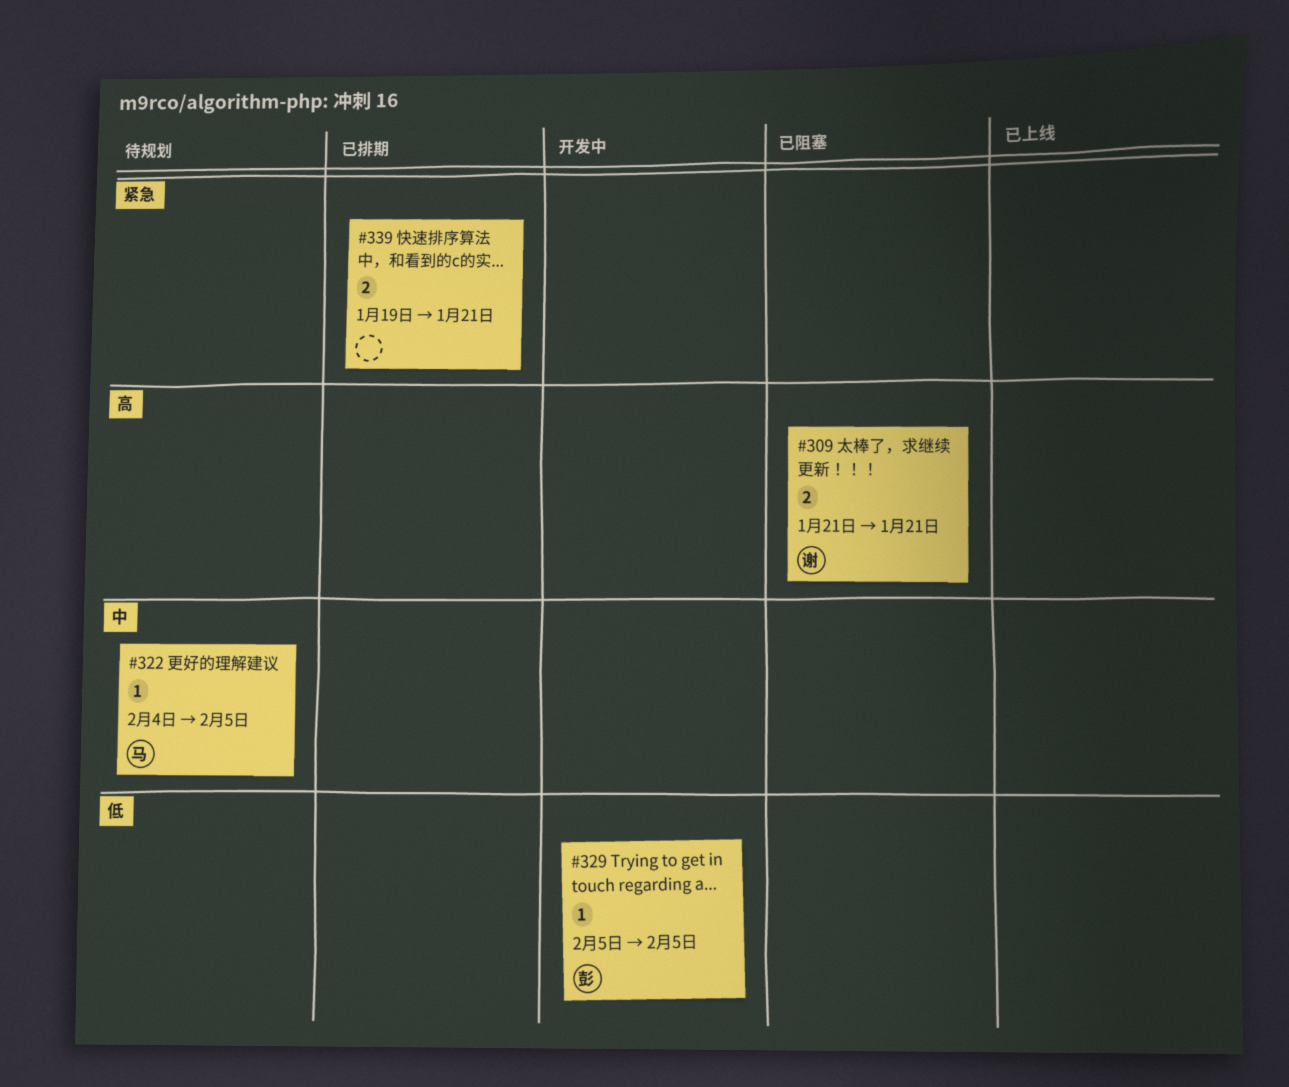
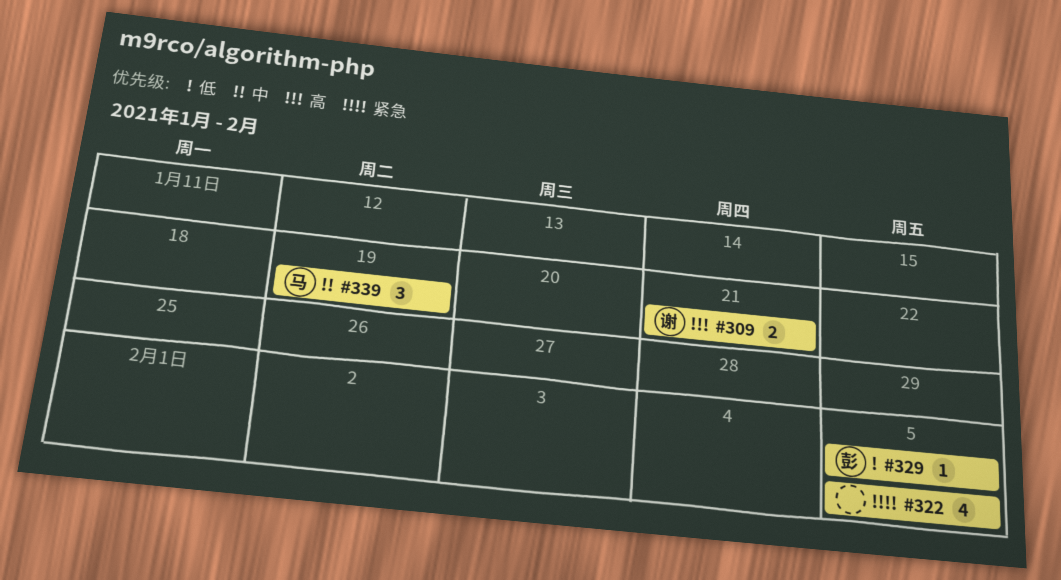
#322, owner: 马 -> none
#322, priority: 中 -> 紧急
#322, estimate: 1 -> 4
#322, start: Feb 4 -> Feb 5
#339, owner: none -> 马
#339, priority: 紧急 -> 中
#339, estimate: 2 -> 3
#339, due: Jan 21 -> Jan 19

